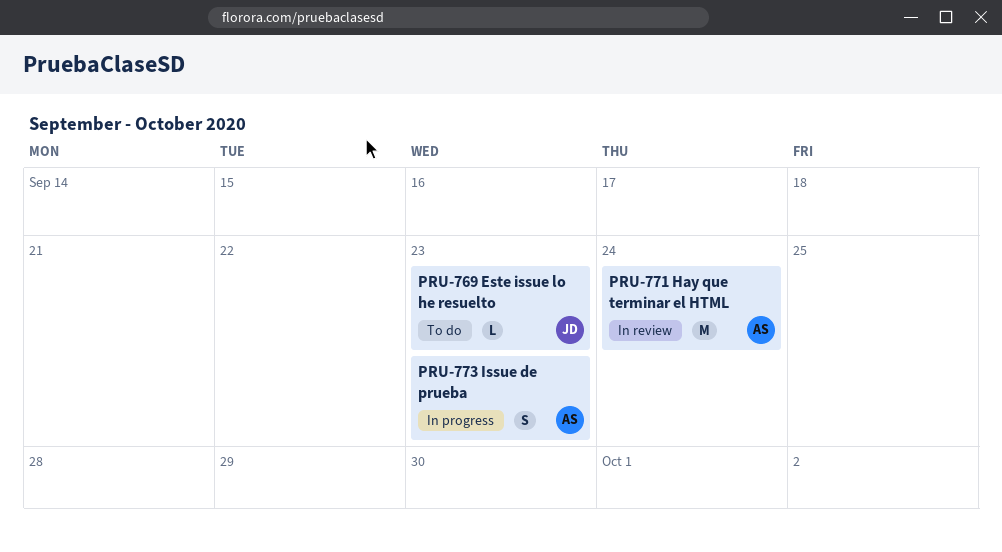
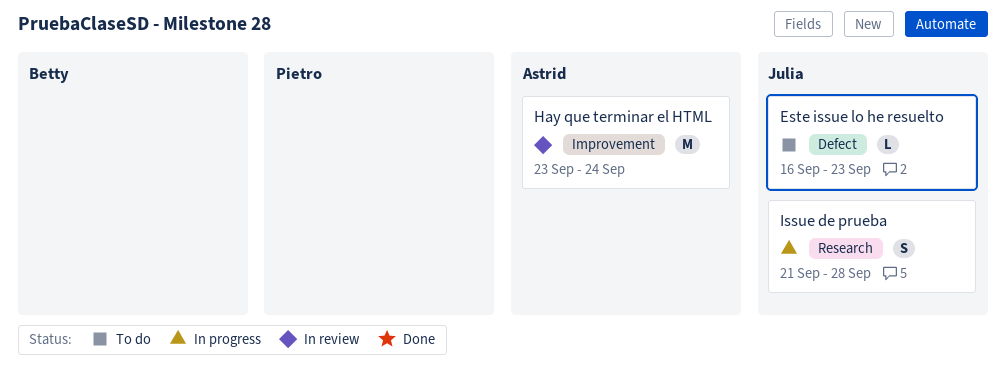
Issue de prueba, owner: Astrid -> Julia
Issue de prueba, due: Sep 23 -> Sep 28

